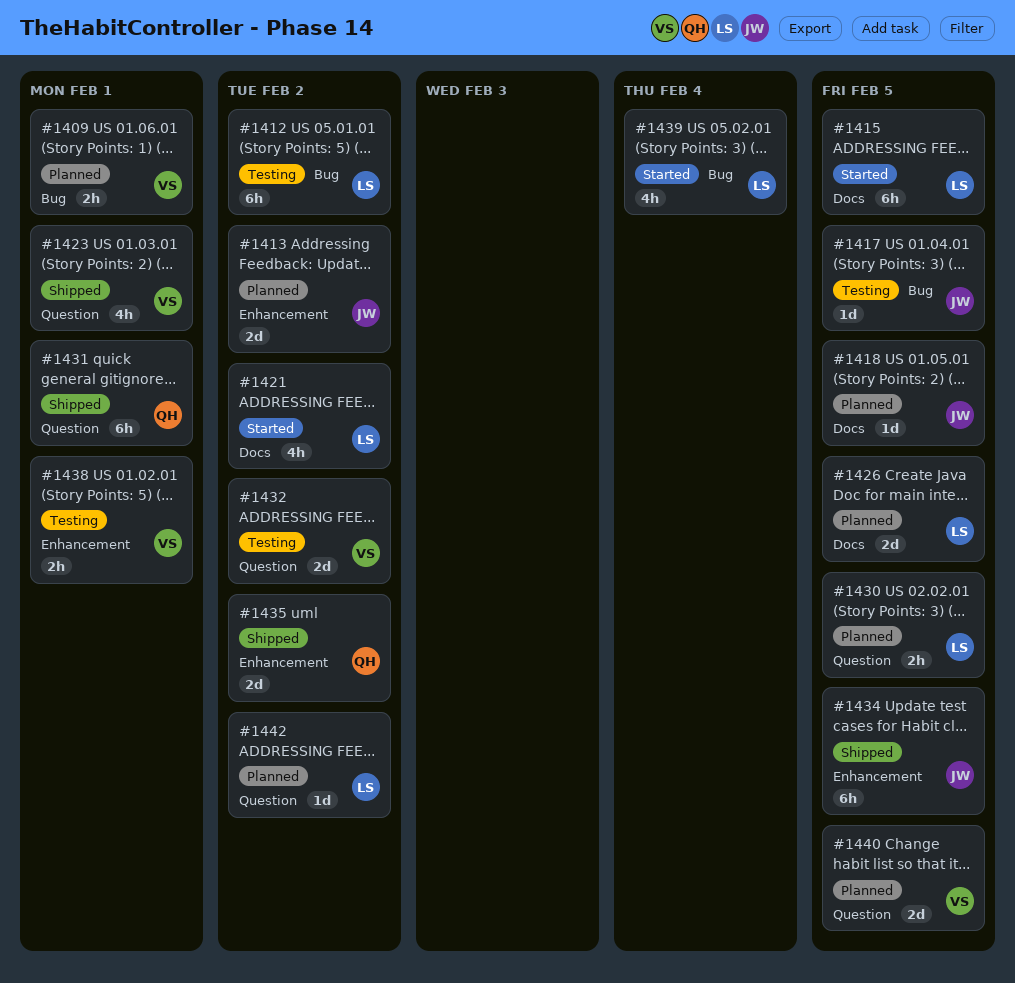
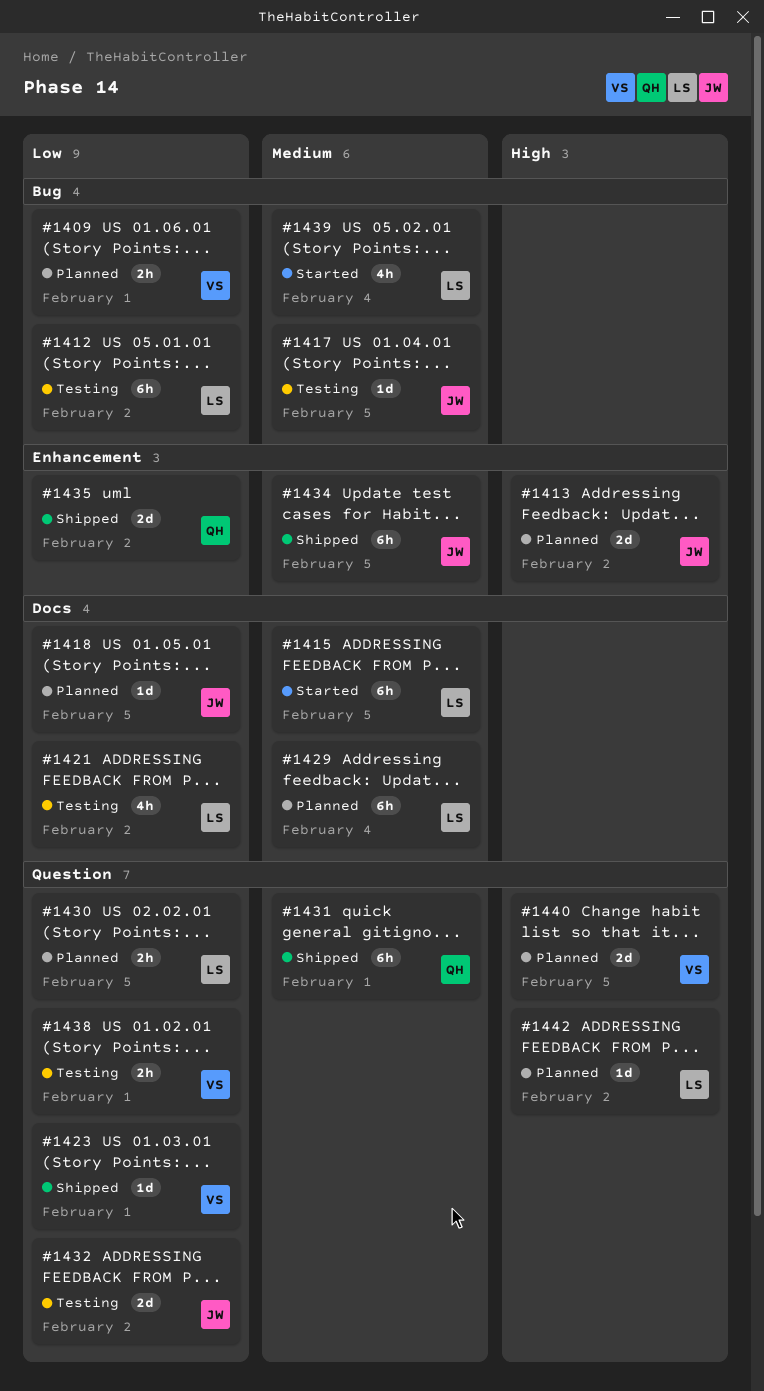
#1421, status: Started -> Testing
#1423, estimate: 4h -> 1d
#1426: present -> none
#1429: none -> present
#1432, owner: VS -> JW
#1438, label: Enhancement -> Question

